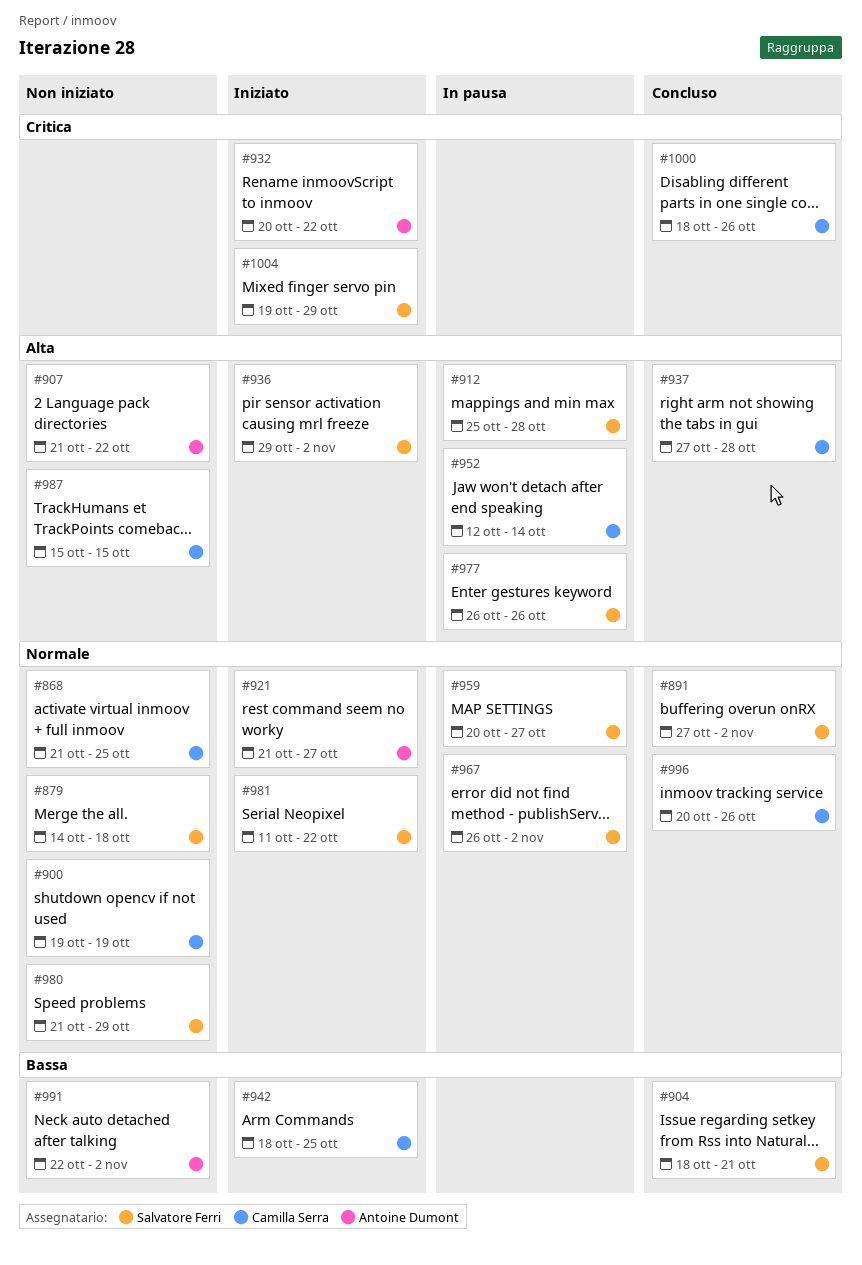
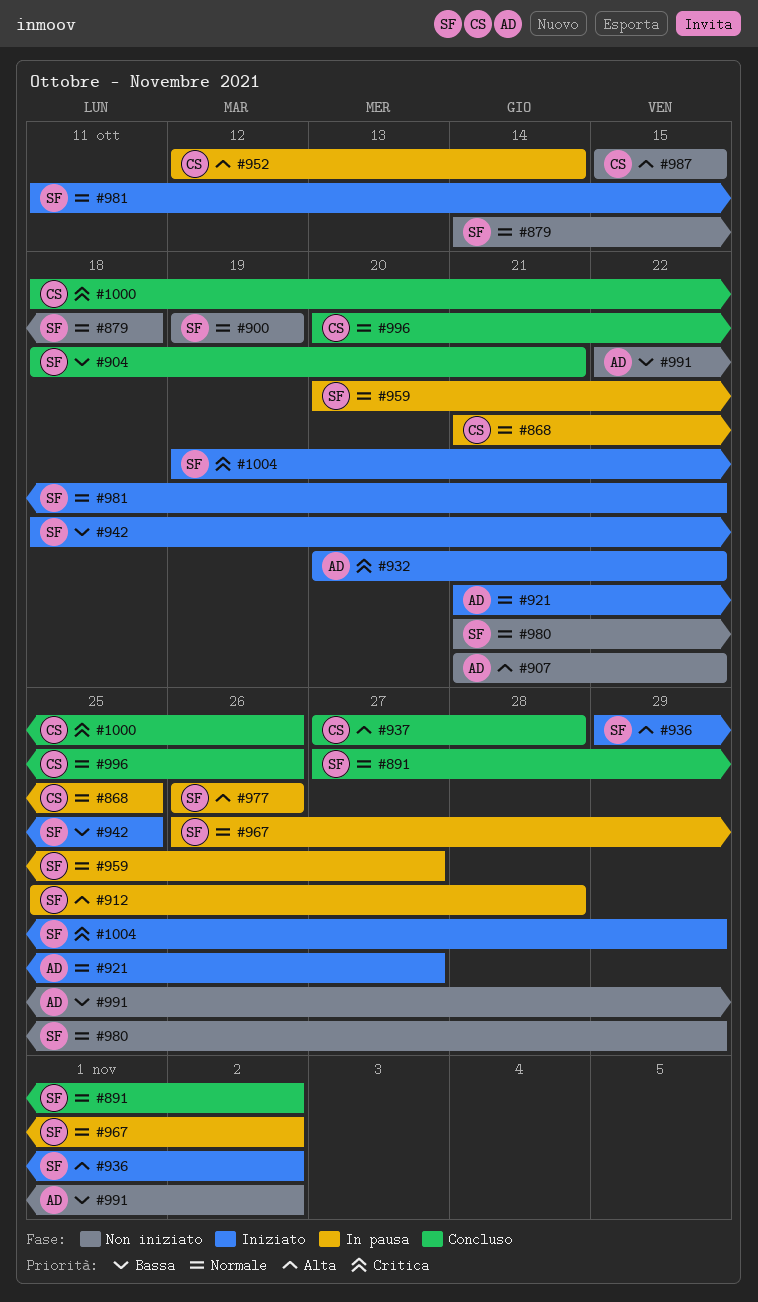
#868, status: Non iniziato -> In pausa
#900, owner: Camilla Serra -> Salvatore Ferri
#942, owner: Camilla Serra -> Salvatore Ferri

